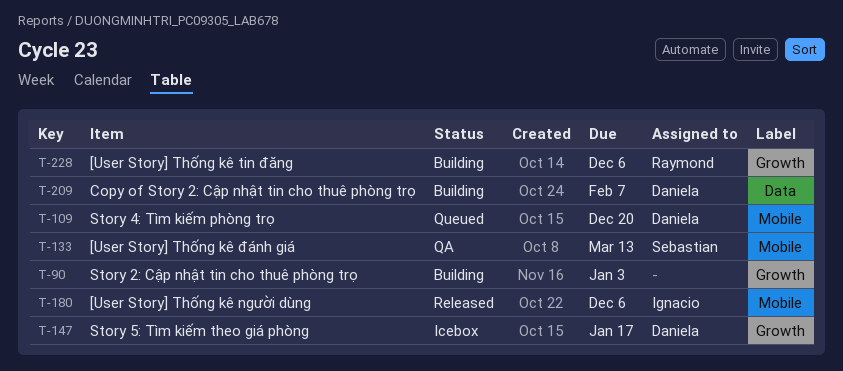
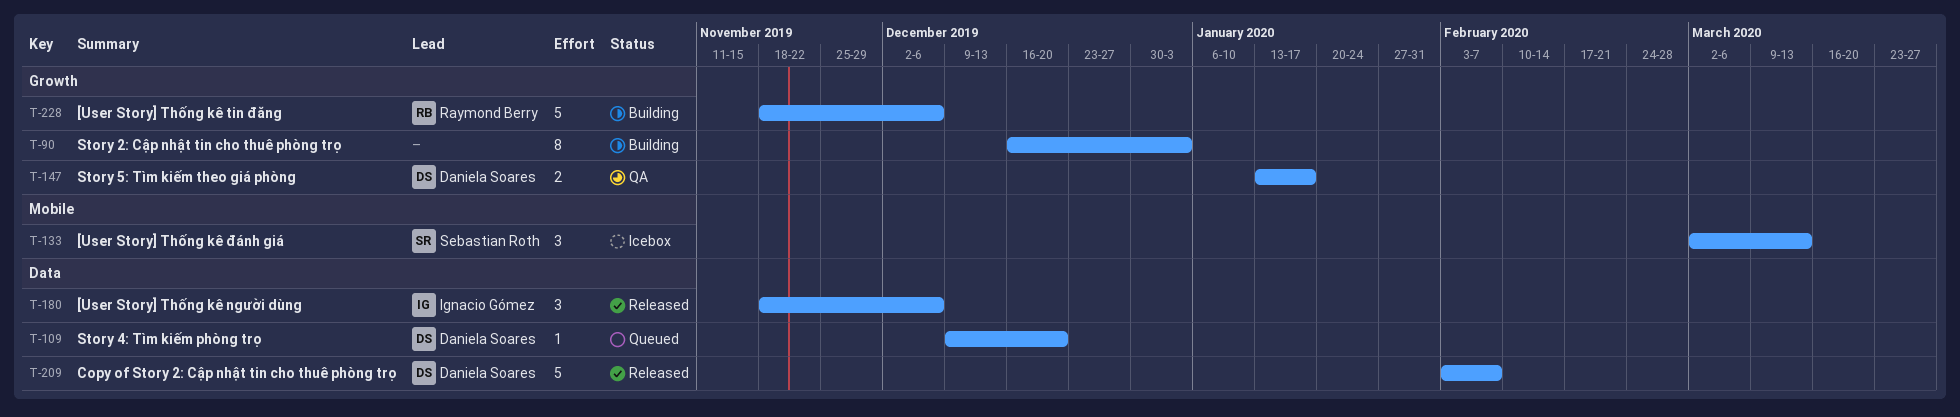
T-109, label: Mobile -> Data
T-133, status: QA -> Icebox
T-147, status: Icebox -> QA
T-180, label: Mobile -> Data
T-209, status: Building -> Released

